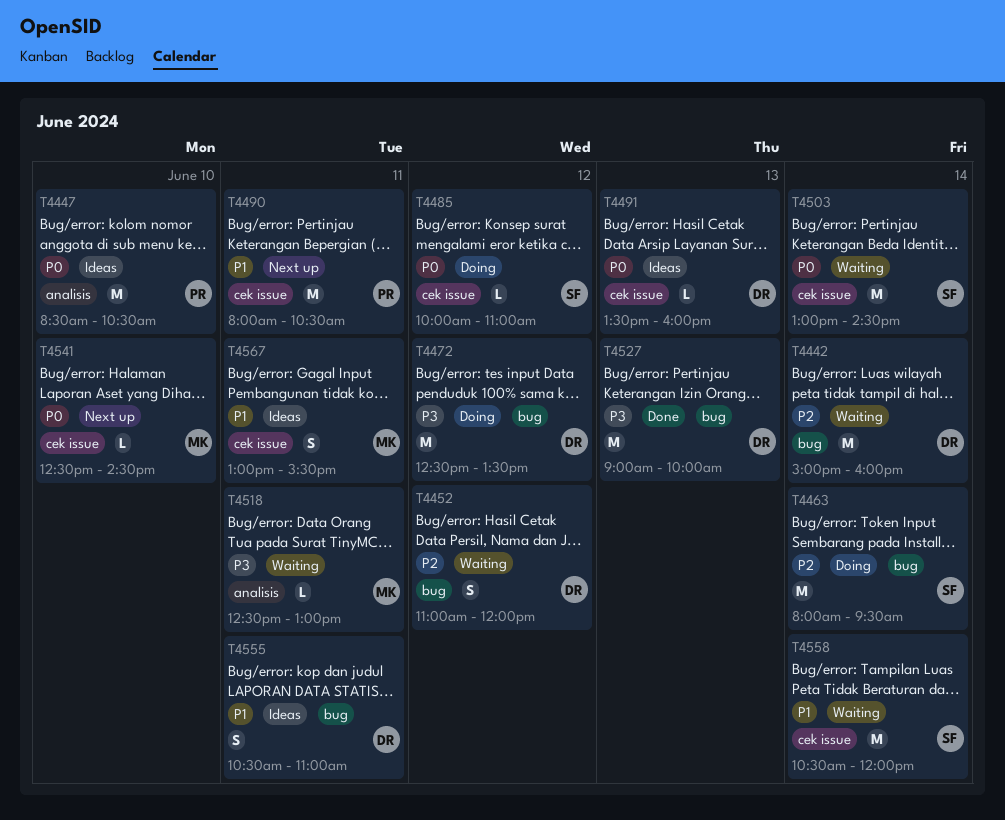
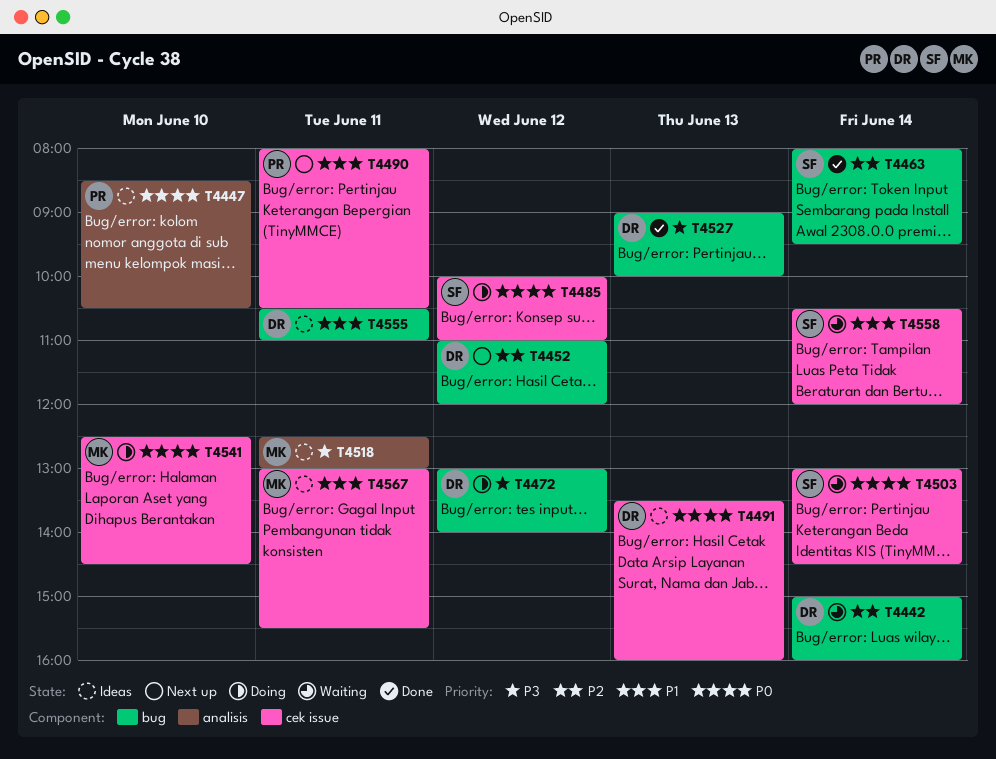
T4452, status: Waiting -> Next up
T4463, status: Doing -> Done
T4472, begins: 12:30 -> 13:00
T4472, ends: 13:30 -> 14:00
T4518, status: Waiting -> Ideas
T4541, status: Next up -> Doing

